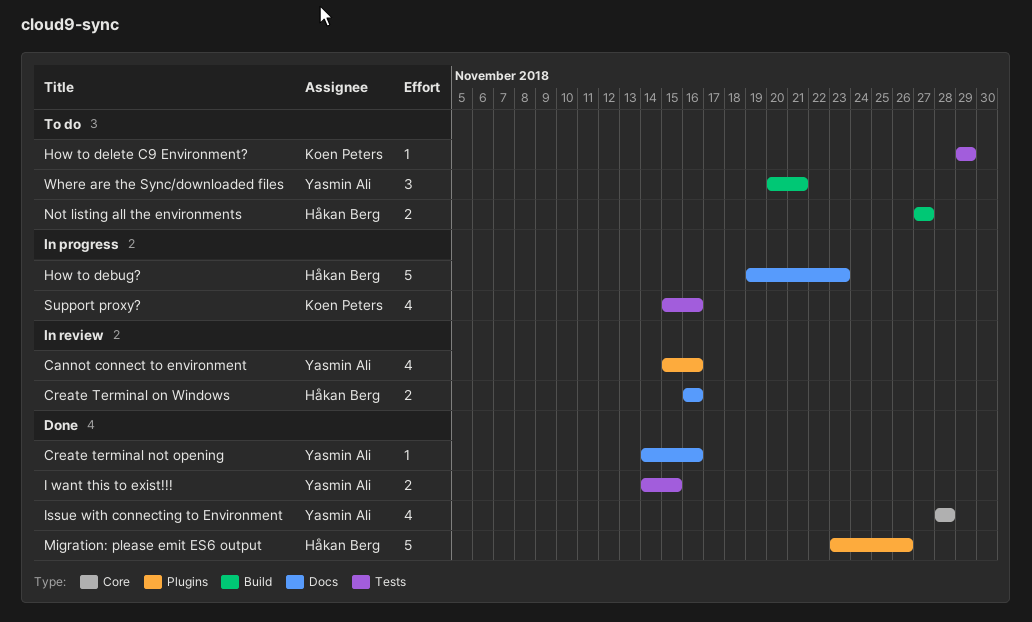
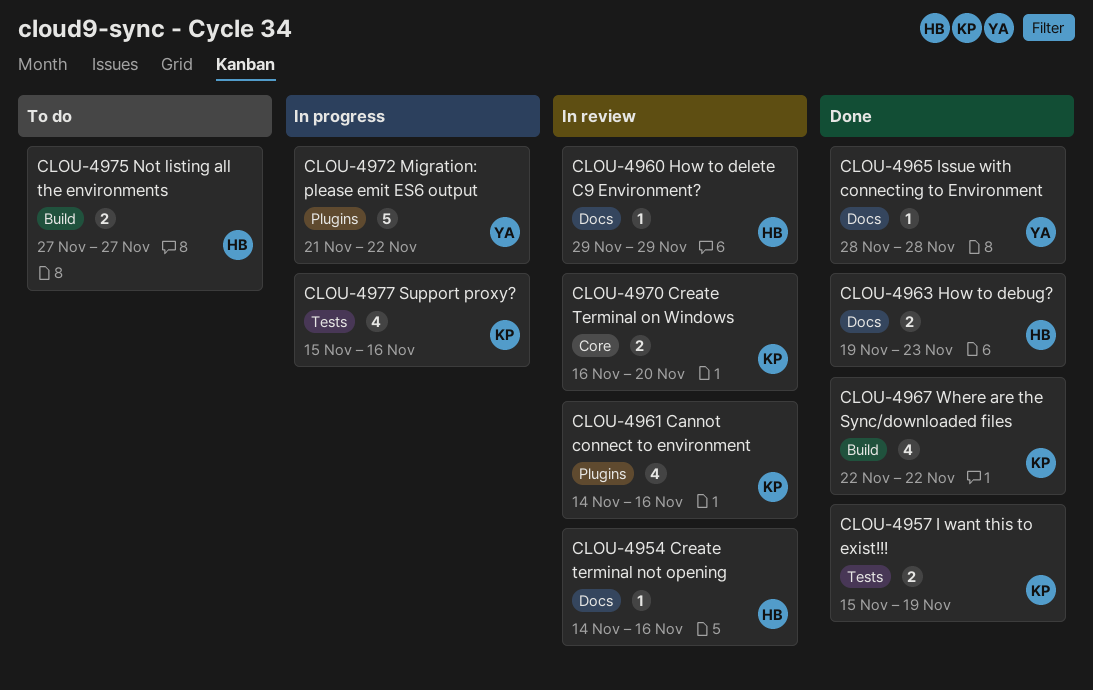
Cannot connect to environment, owner: Yasmin Ali -> Koen Peters
Cannot connect to environment, start: Nov 15 -> Nov 14
Create terminal not opening, status: Done -> In review
Create terminal not opening, owner: Yasmin Ali -> Håkan Berg
Create Terminal on Windows, owner: Håkan Berg -> Koen Peters
Create Terminal on Windows, label: Docs -> Core
Create Terminal on Windows, due: Nov 16 -> Nov 20
How to debug?, status: In progress -> Done
How to debug?, estimate: 5 -> 2
How to delete C9 Environment?, status: To do -> In review
How to delete C9 Environment?, owner: Koen Peters -> Håkan Berg
How to delete C9 Environment?, label: Tests -> Docs
I want this to exist!!!, owner: Yasmin Ali -> Koen Peters
I want this to exist!!!, start: Nov 14 -> Nov 15
I want this to exist!!!, due: Nov 15 -> Nov 19
Issue with connecting to Environment, label: Core -> Docs
Issue with connecting to Environment, estimate: 4 -> 1
Migration: please emit ES6 output, status: Done -> In progress
Migration: please emit ES6 output, owner: Håkan Berg -> Yasmin Ali
Migration: please emit ES6 output, start: Nov 23 -> Nov 21
Migration: please emit ES6 output, due: Nov 26 -> Nov 22
Where are the Sync/downloaded files, status: To do -> Done
Where are the Sync/downloaded files, owner: Yasmin Ali -> Koen Peters
Where are the Sync/downloaded files, estimate: 3 -> 4
Where are the Sync/downloaded files, start: Nov 20 -> Nov 22
Where are the Sync/downloaded files, due: Nov 21 -> Nov 22

